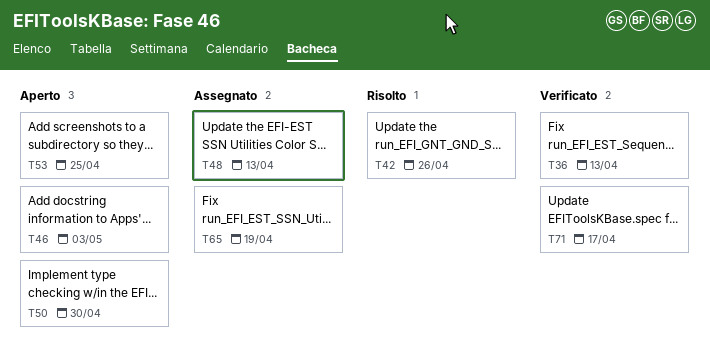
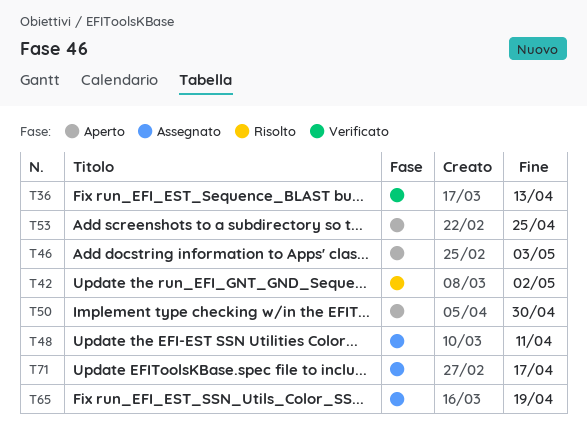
T42, due: Apr 26 -> May 2
T48, due: Apr 13 -> Apr 11
T71, status: Verificato -> Assegnato

